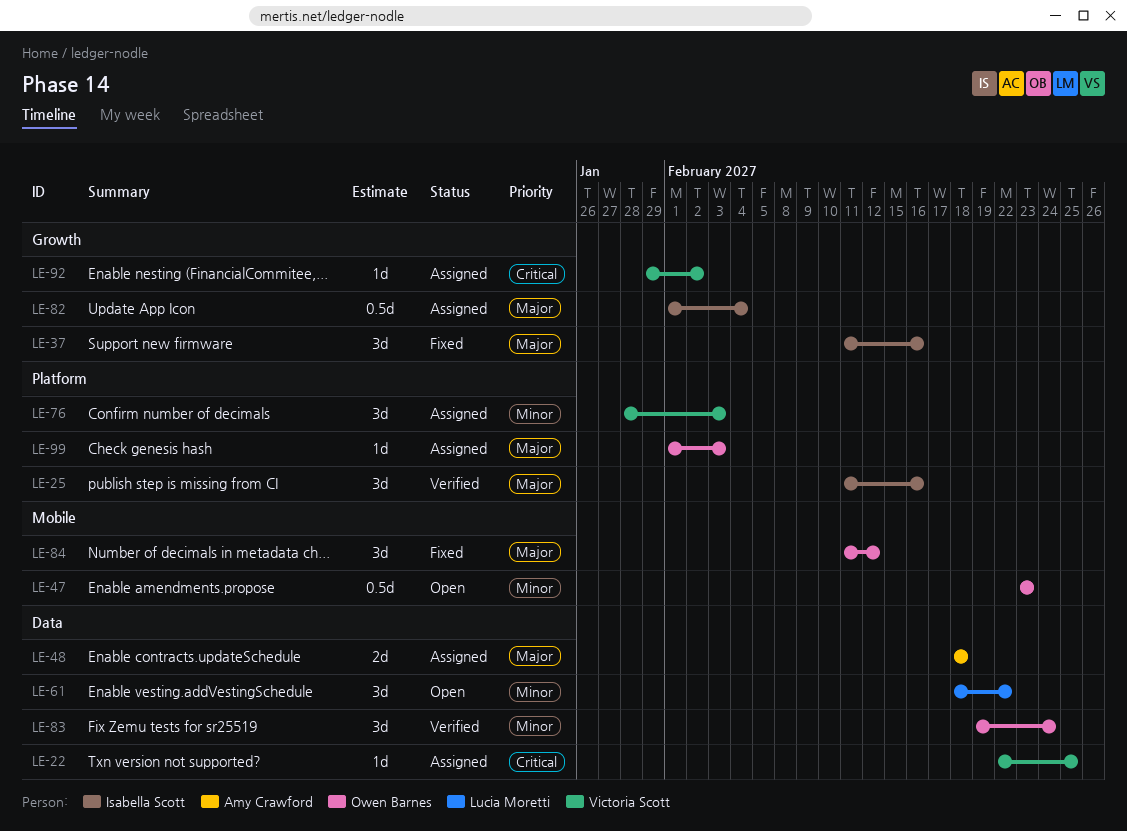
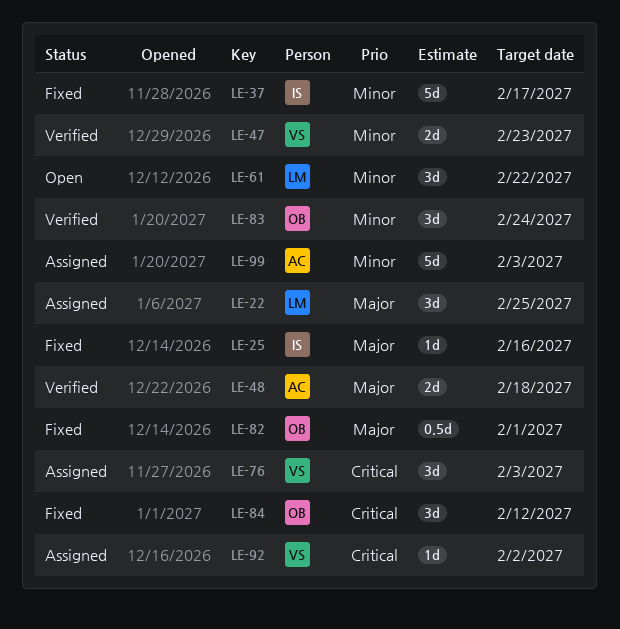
LE-22, owner: Victoria Scott -> Lucia Moretti
LE-22, priority: Critical -> Major
LE-22, estimate: 1d -> 3d
LE-25, status: Verified -> Fixed
LE-25, estimate: 3d -> 1d
LE-37, priority: Major -> Minor
LE-37, estimate: 3d -> 5d
LE-37, due: Feb 16 -> Feb 17
LE-47, status: Open -> Verified
LE-47, owner: Owen Barnes -> Victoria Scott
LE-47, estimate: 0.5d -> 2d
LE-48, status: Assigned -> Verified
LE-76, priority: Minor -> Critical
LE-82, status: Assigned -> Fixed
LE-82, owner: Isabella Scott -> Owen Barnes
LE-82, due: Feb 4 -> Feb 1
LE-84, priority: Major -> Critical
LE-99, owner: Owen Barnes -> Amy Crawford
LE-99, priority: Major -> Minor
LE-99, estimate: 1d -> 5d

